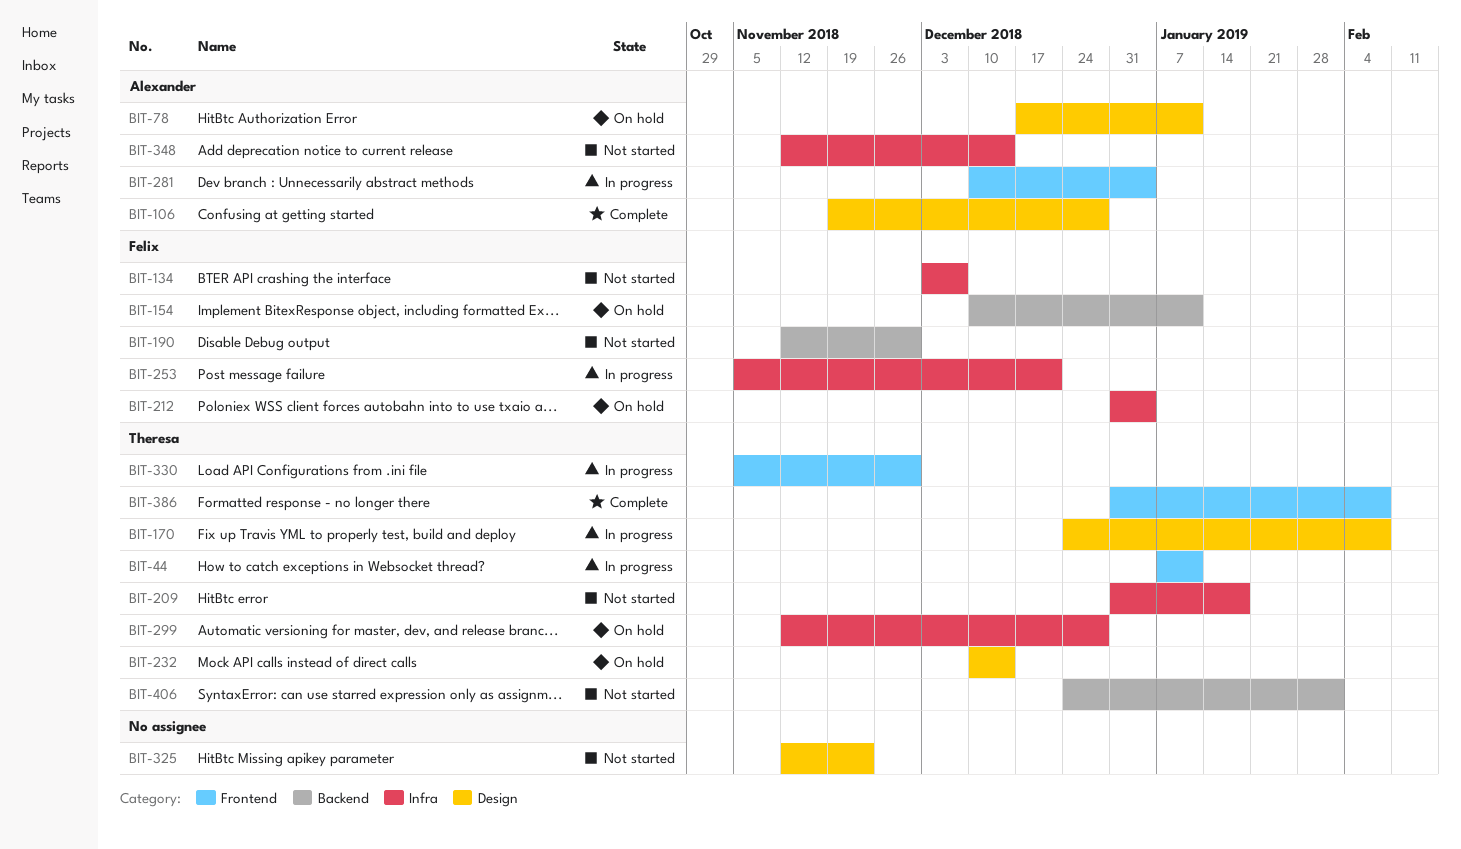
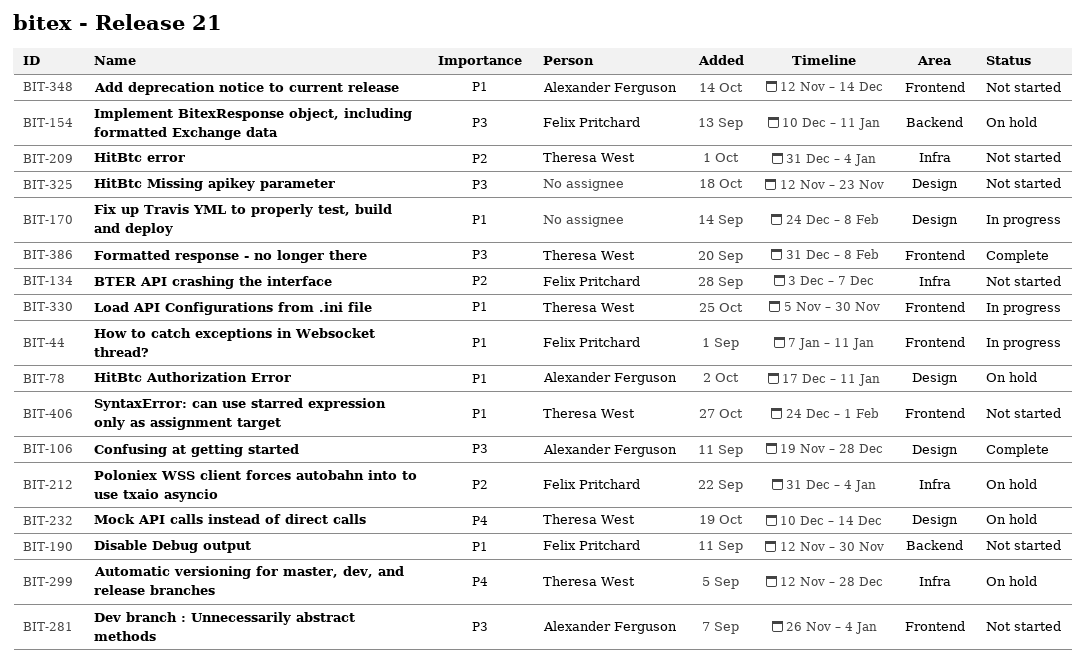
BIT-44, owner: Theresa West -> Felix Pritchard
BIT-170, owner: Theresa West -> none
BIT-209, due: Jan 18 -> Jan 4
BIT-253: present -> none
BIT-281, status: In progress -> Not started
BIT-281, start: Dec 10 -> Nov 26
BIT-348, label: Infra -> Frontend
BIT-406, label: Backend -> Frontend

